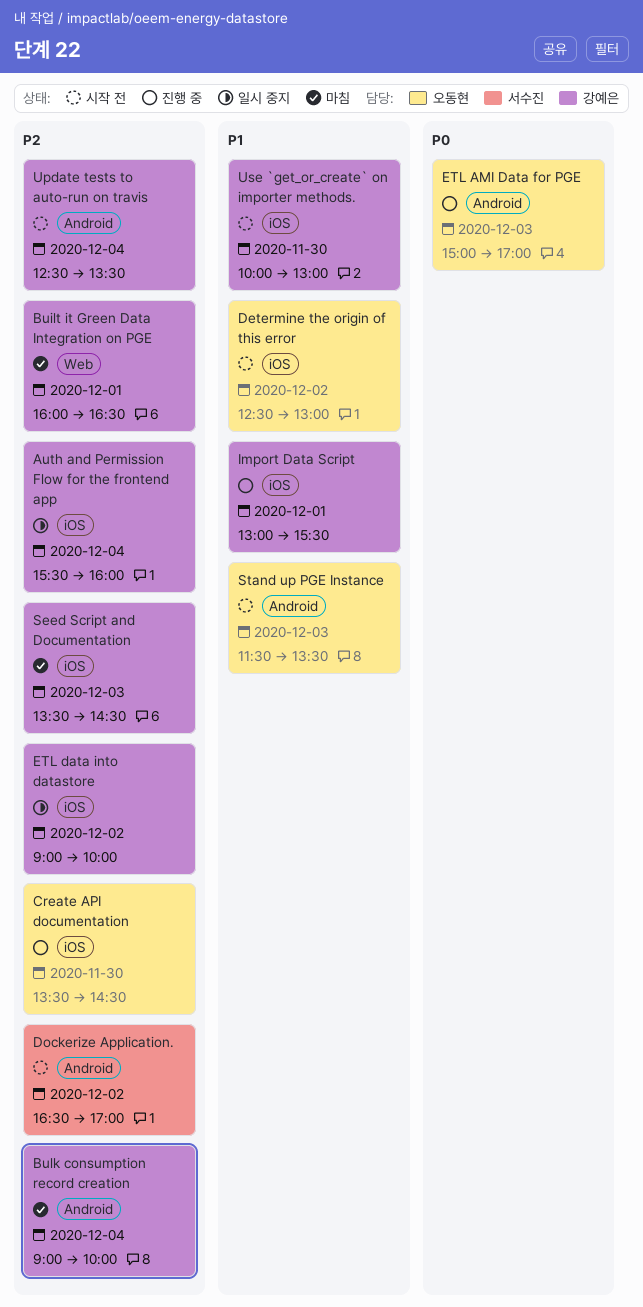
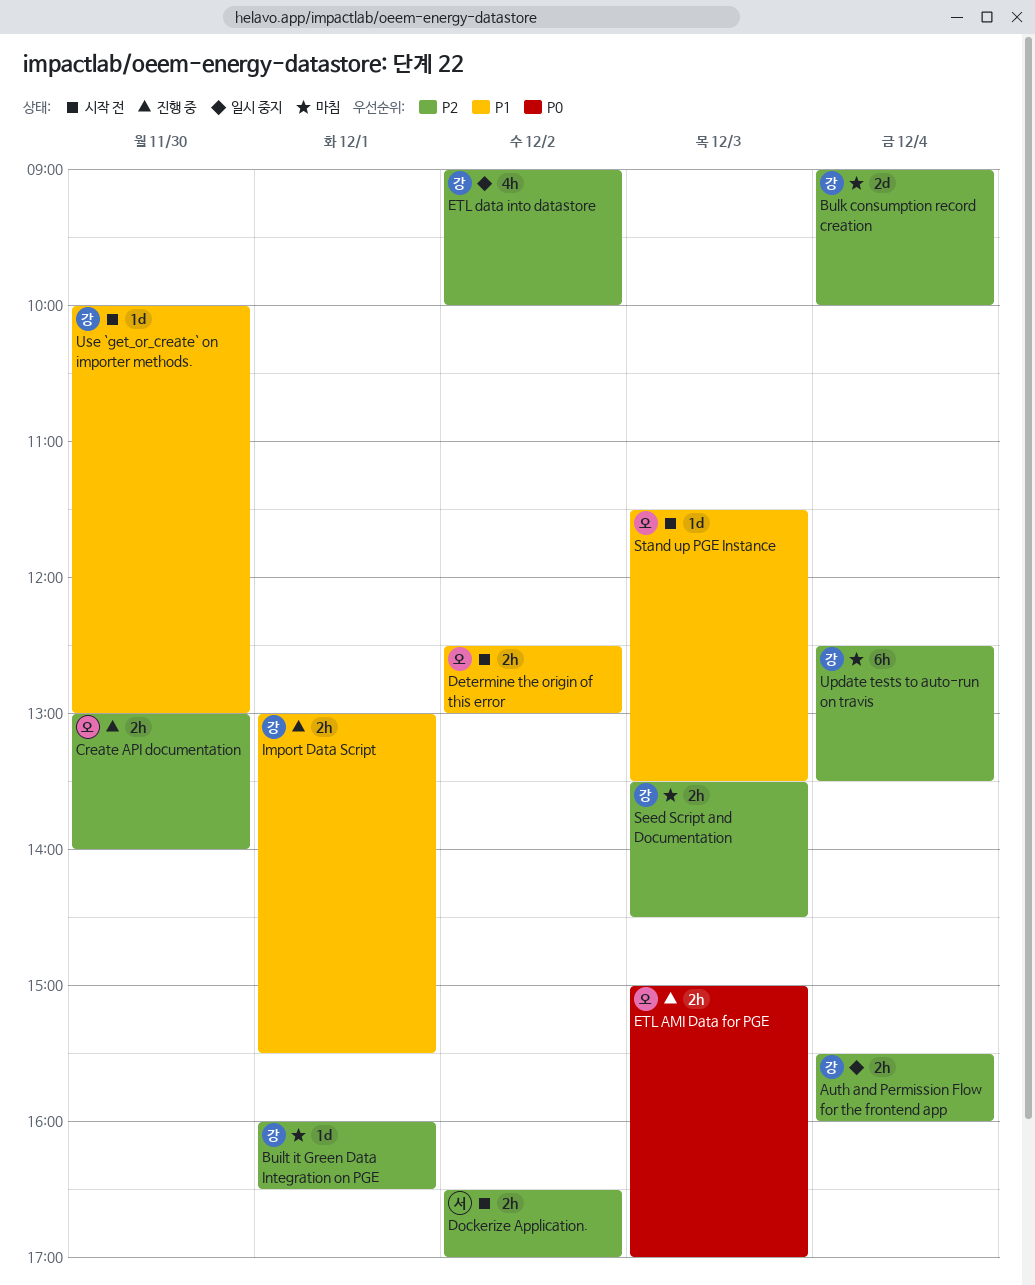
Create API documentation, begins: 13:30 -> 13:00
Create API documentation, ends: 14:30 -> 14:00
Update tests to auto-run on travis, status: 시작 전 -> 마침

